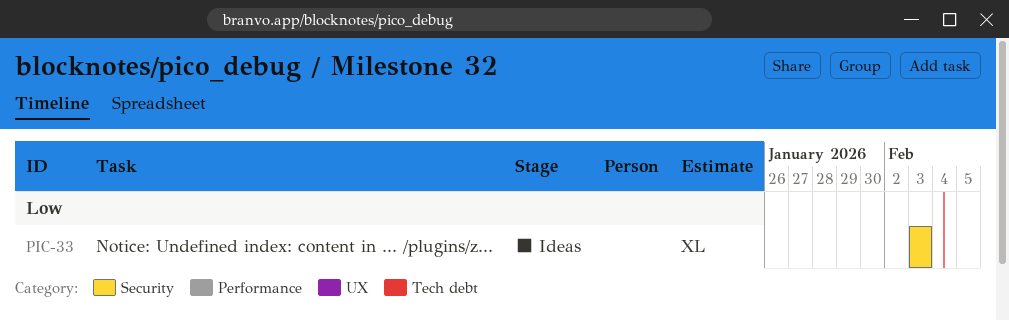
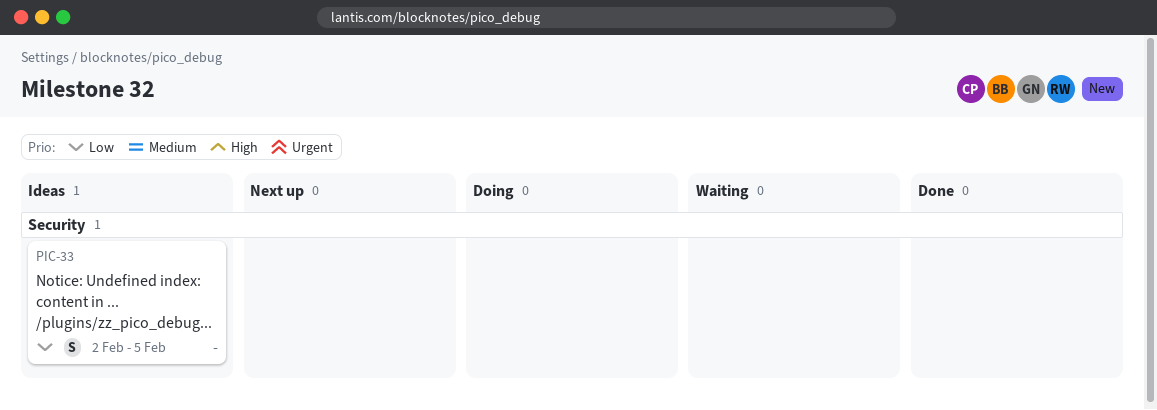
PIC-33, estimate: XL -> S
PIC-33, start: Feb 3 -> Feb 2
PIC-33, due: Feb 3 -> Feb 5

